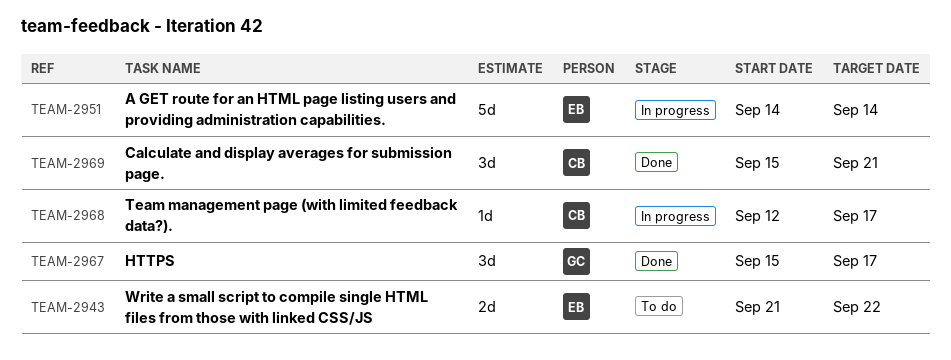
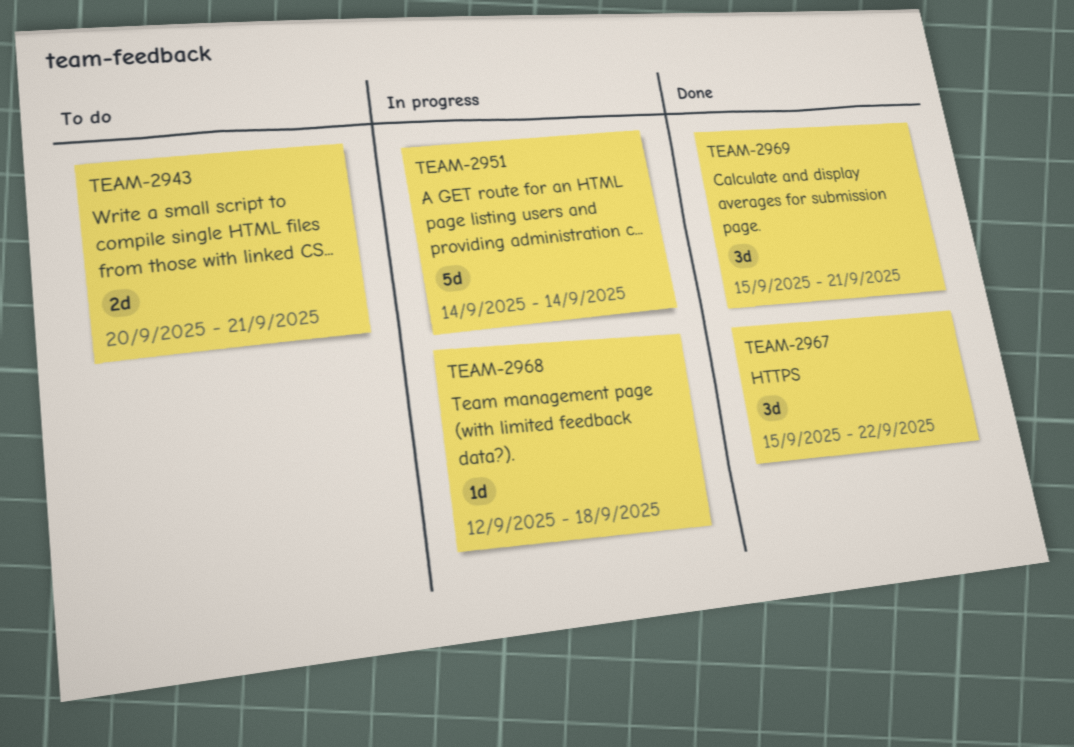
TEAM-2943, start: Sep 21 -> Sep 20
TEAM-2943, due: Sep 22 -> Sep 21
TEAM-2967, due: Sep 17 -> Sep 22
TEAM-2968, due: Sep 17 -> Sep 18

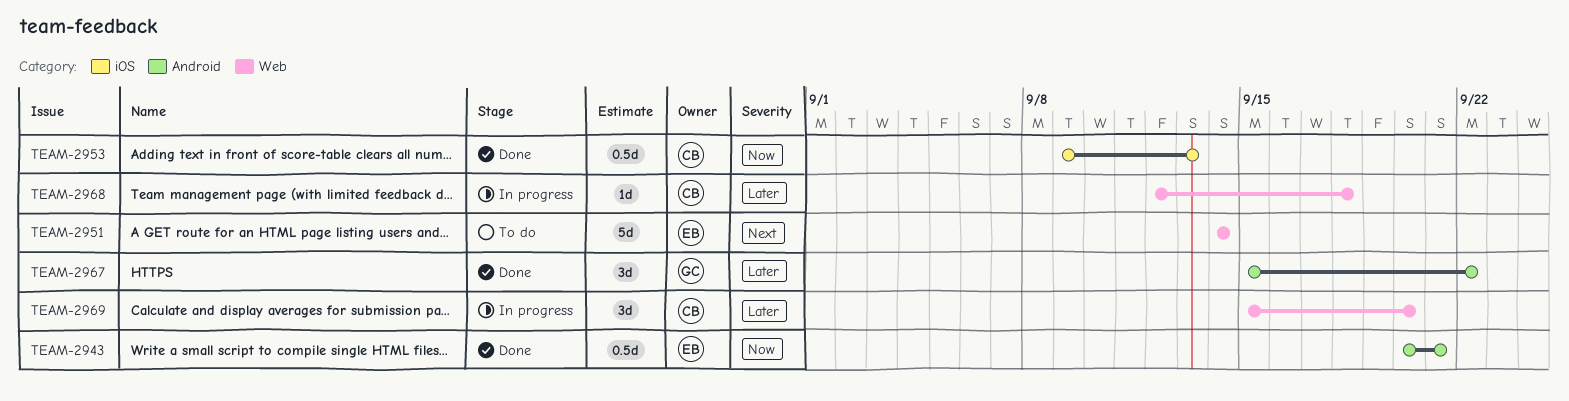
TEAM-2943, status: To do -> Done
TEAM-2943, estimate: 2d -> 0.5d
TEAM-2951, status: In progress -> To do
TEAM-2953: none -> present
TEAM-2969, status: Done -> In progress
TEAM-2969, due: Sep 21 -> Sep 20

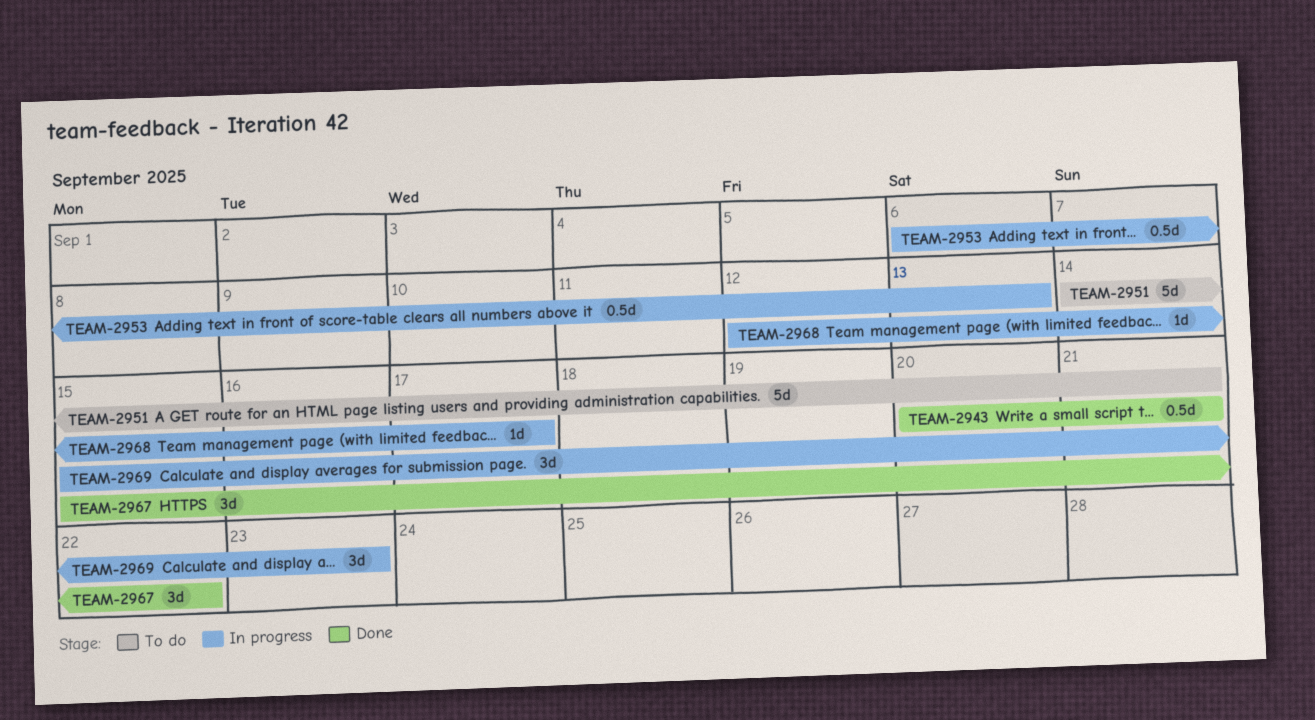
TEAM-2951, due: Sep 14 -> Sep 21
TEAM-2953, status: Done -> In progress
TEAM-2953, start: Sep 9 -> Sep 6
TEAM-2968, due: Sep 18 -> Sep 17
TEAM-2969, due: Sep 20 -> Sep 23

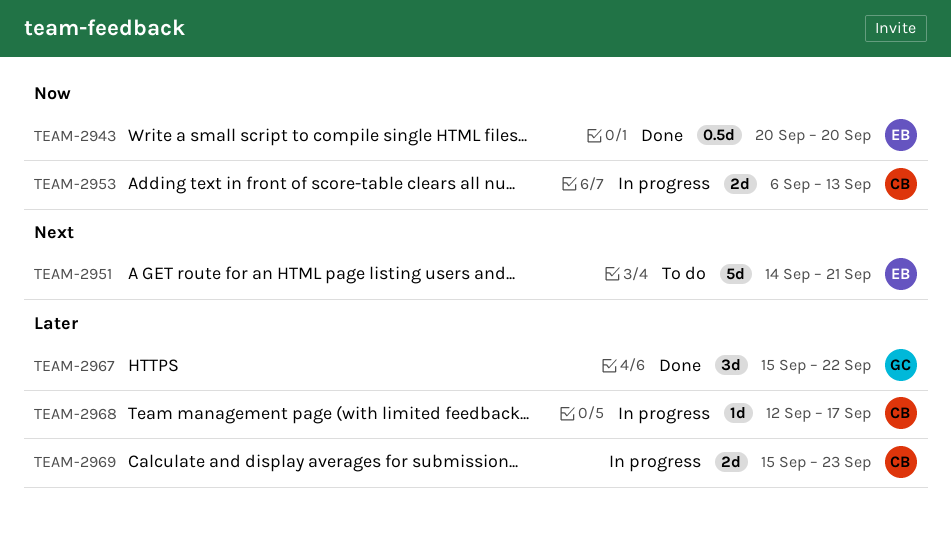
TEAM-2943, due: Sep 21 -> Sep 20
TEAM-2953, estimate: 0.5d -> 2d
TEAM-2969, estimate: 3d -> 2d

